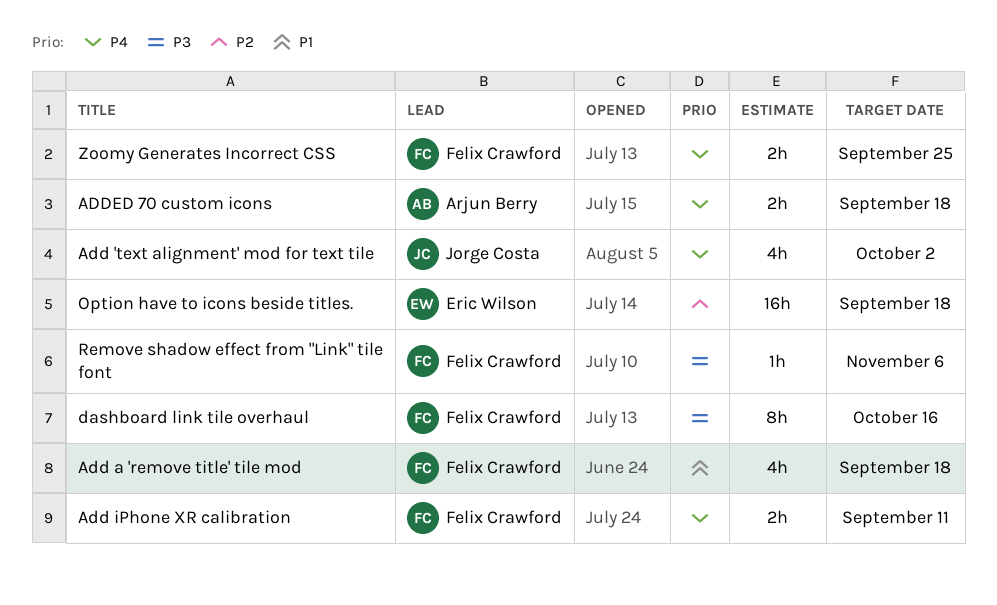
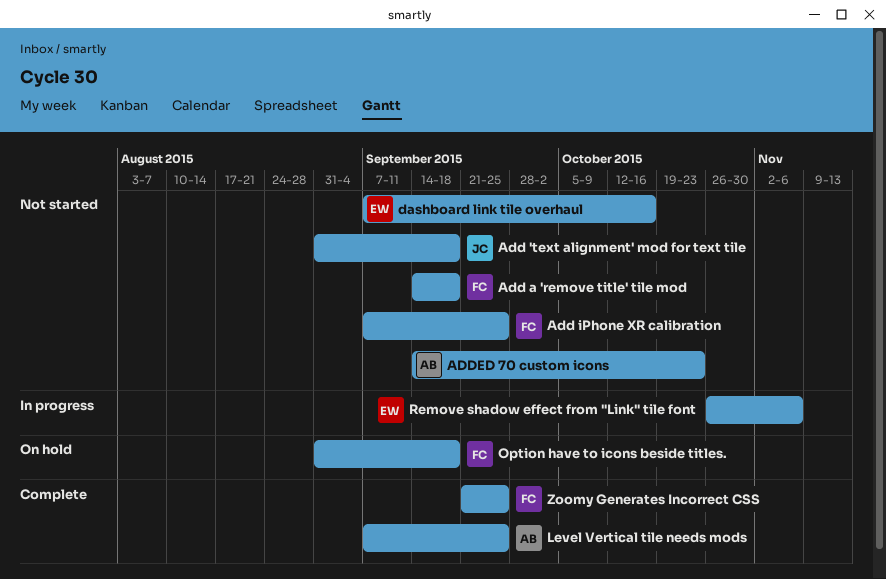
Add 'text alignment' mod for text tile, due: Oct 2 -> Sep 18
Add iPhone XR calibration, due: Sep 11 -> Sep 25
ADDED 70 custom icons, due: Sep 18 -> Oct 23
dashboard link tile overhaul, owner: Felix Crawford -> Eric Wilson
Level Vertical tile needs mods: none -> present
Option have to icons beside titles., owner: Eric Wilson -> Felix Crawford
Remove shadow effect from "Link" tile font, owner: Felix Crawford -> Eric Wilson

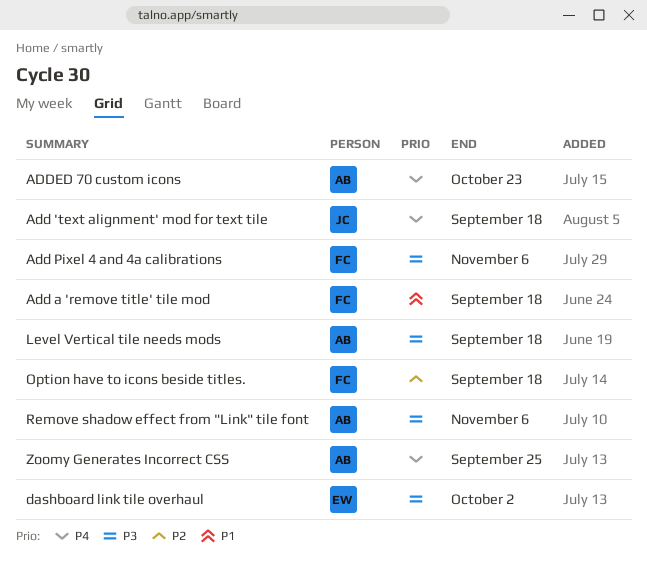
Add iPhone XR calibration: present -> none
Add Pixel 4 and 4a calibrations: none -> present
dashboard link tile overhaul, due: Oct 16 -> Oct 2
Level Vertical tile needs mods, due: Sep 25 -> Sep 18
Remove shadow effect from "Link" tile font, owner: EW -> AB
Zoomy Generates Incorrect CSS, owner: FC -> AB

